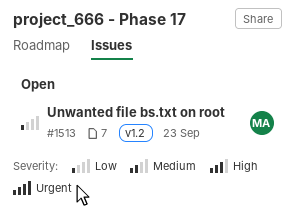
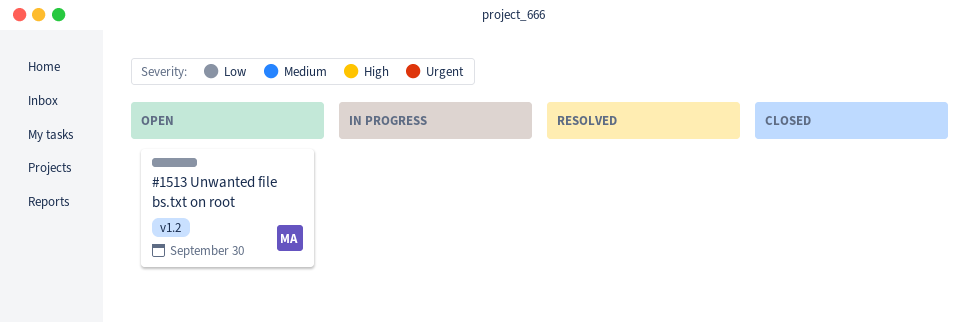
#1513, due: Sep 23 -> Sep 30

